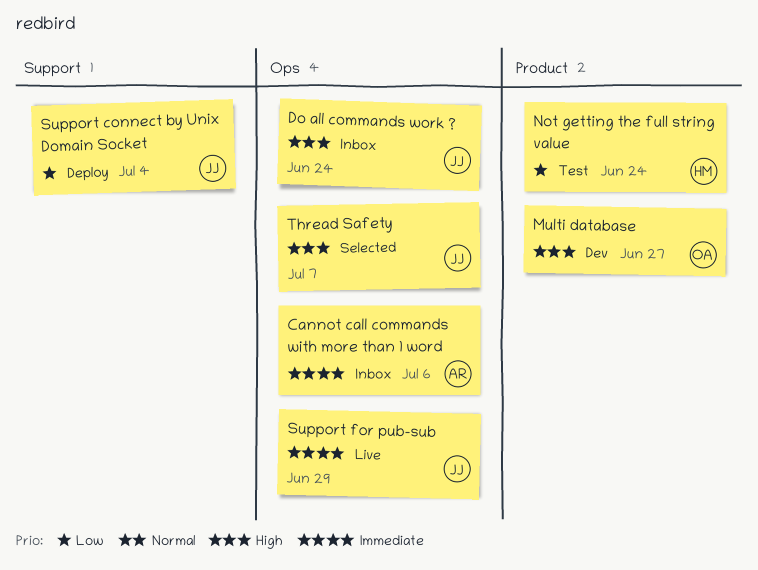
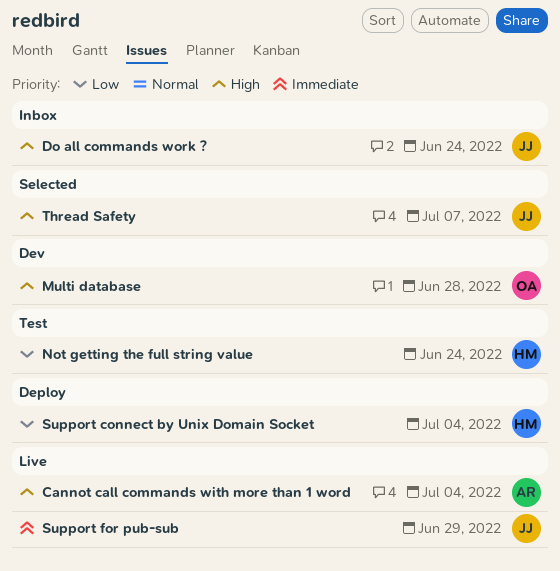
Cannot call commands with more than 1 word, status: Inbox -> Live
Cannot call commands with more than 1 word, priority: Immediate -> High
Cannot call commands with more than 1 word, due: Jul 6 -> Jul 4
Multi database, due: Jun 27 -> Jun 28
Support connect by Unix Domain Socket, owner: JJ -> HM

